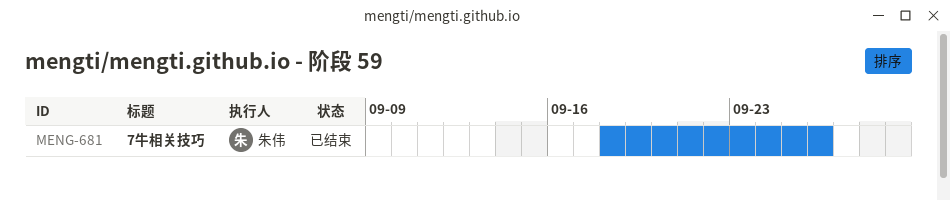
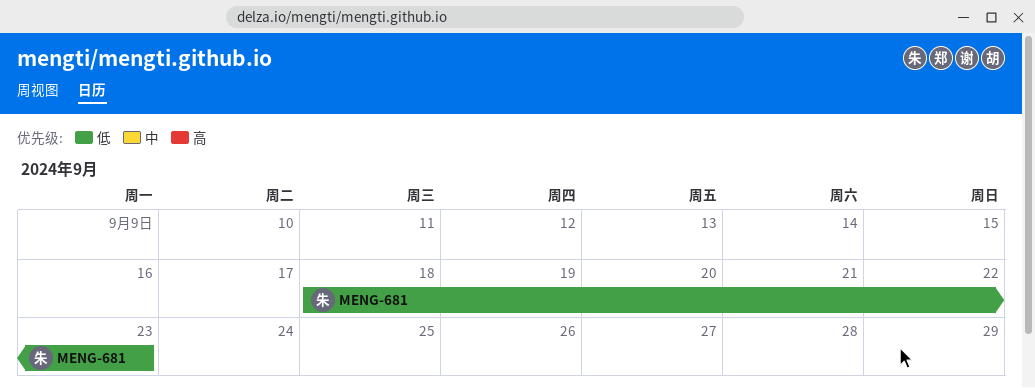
MENG-681, due: Sep 26 -> Sep 23

